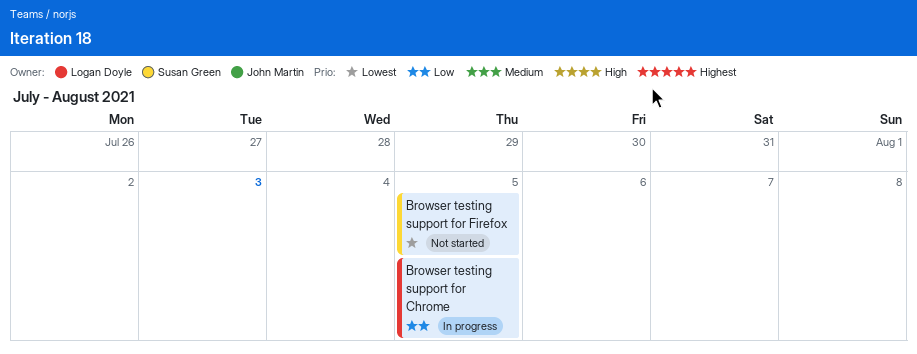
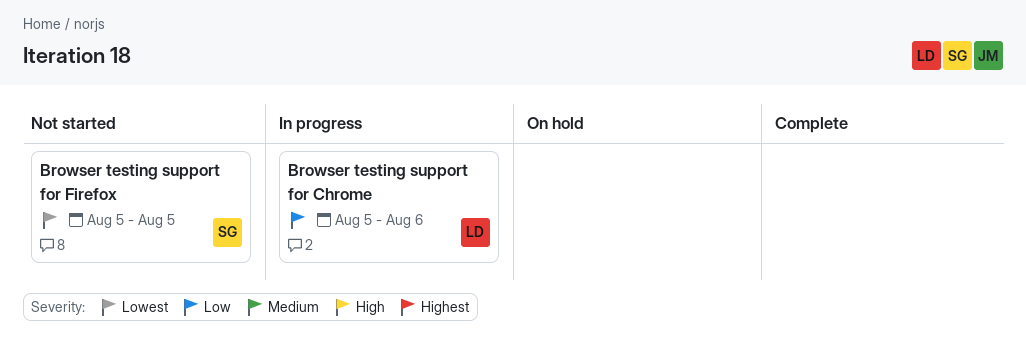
Browser testing support for Chrome, due: Aug 5 -> Aug 6

